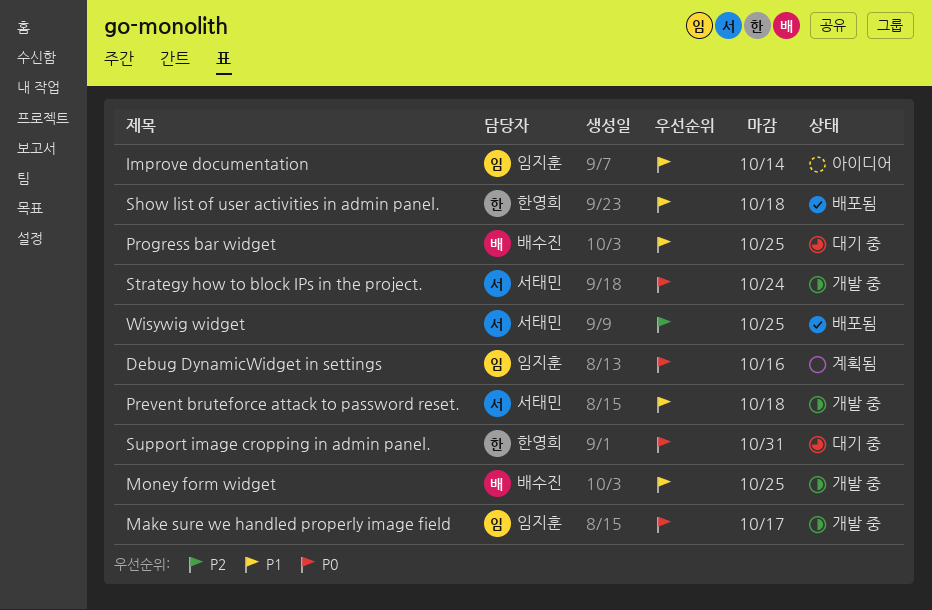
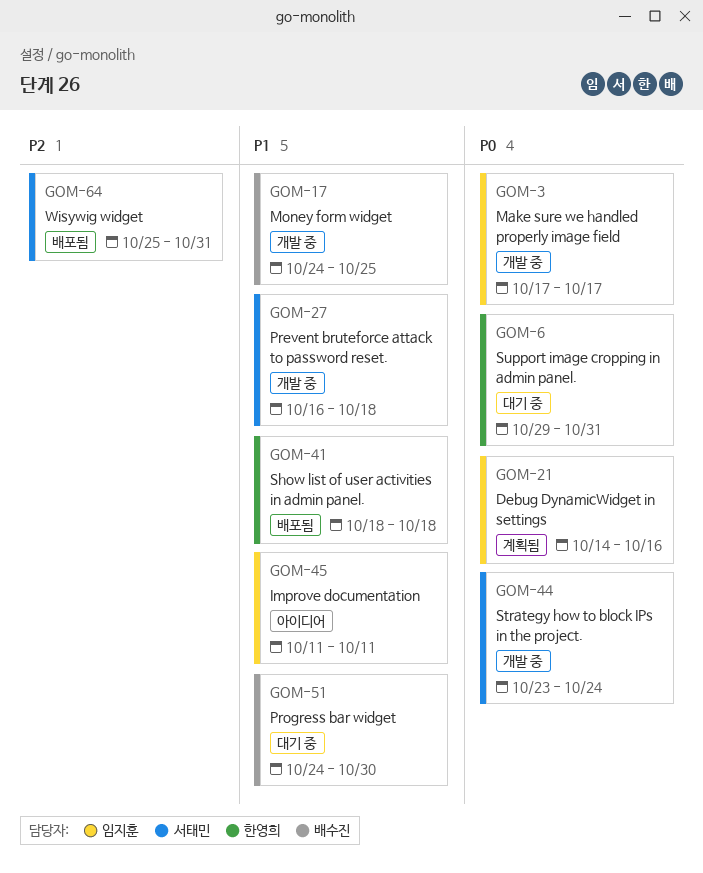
Improve documentation, due: Oct 14 -> Oct 11
Progress bar widget, due: Oct 25 -> Oct 30
Wisywig widget, due: Oct 25 -> Oct 31

